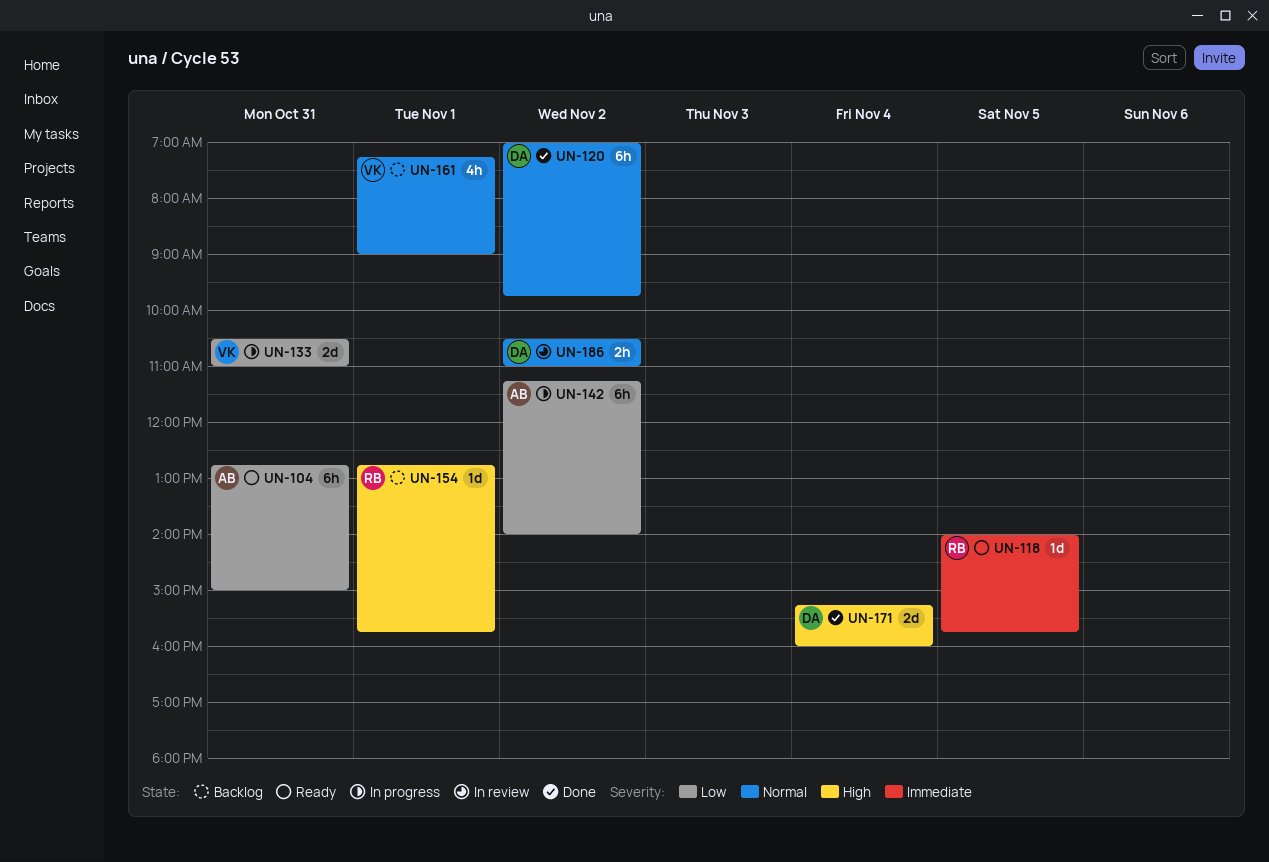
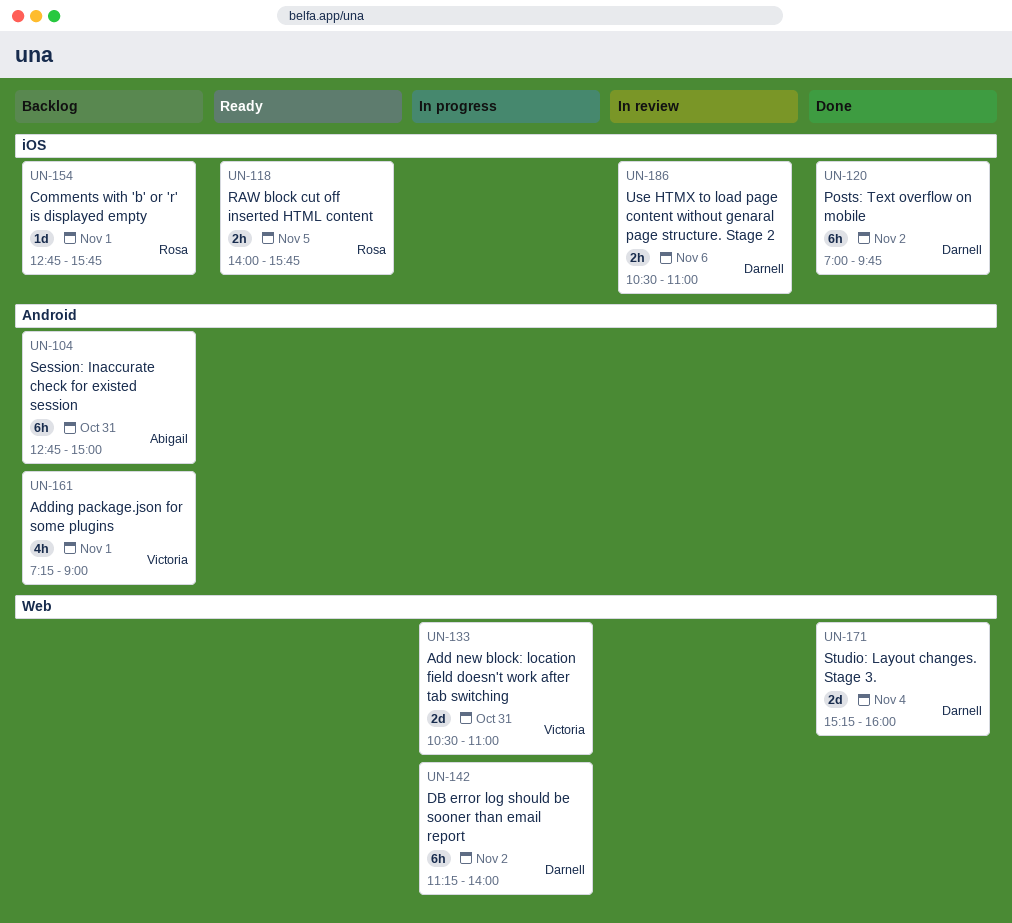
UN-104, status: Ready -> Backlog
UN-118, estimate: 1d -> 2h
UN-142, owner: Abigail -> Darnell
UN-186, day: Nov 2 -> Nov 6

